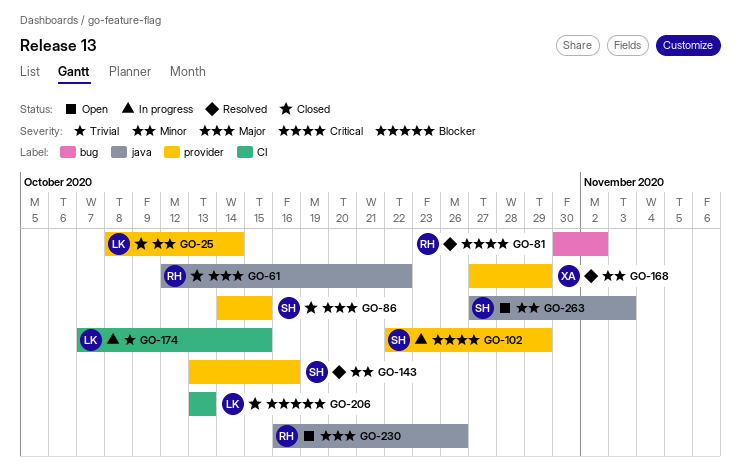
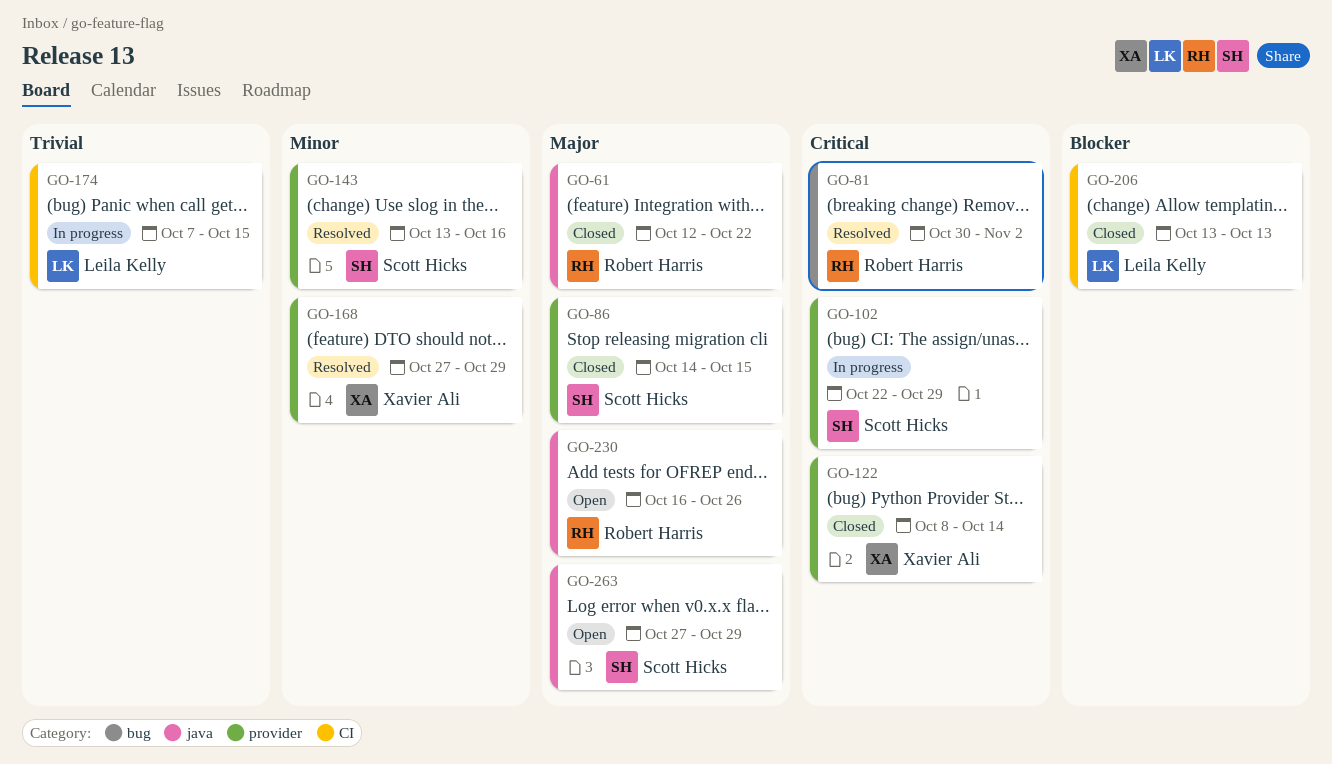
GO-25: present -> none
GO-122: none -> present
GO-263, priority: Minor -> Major
GO-263, due: Nov 3 -> Oct 29

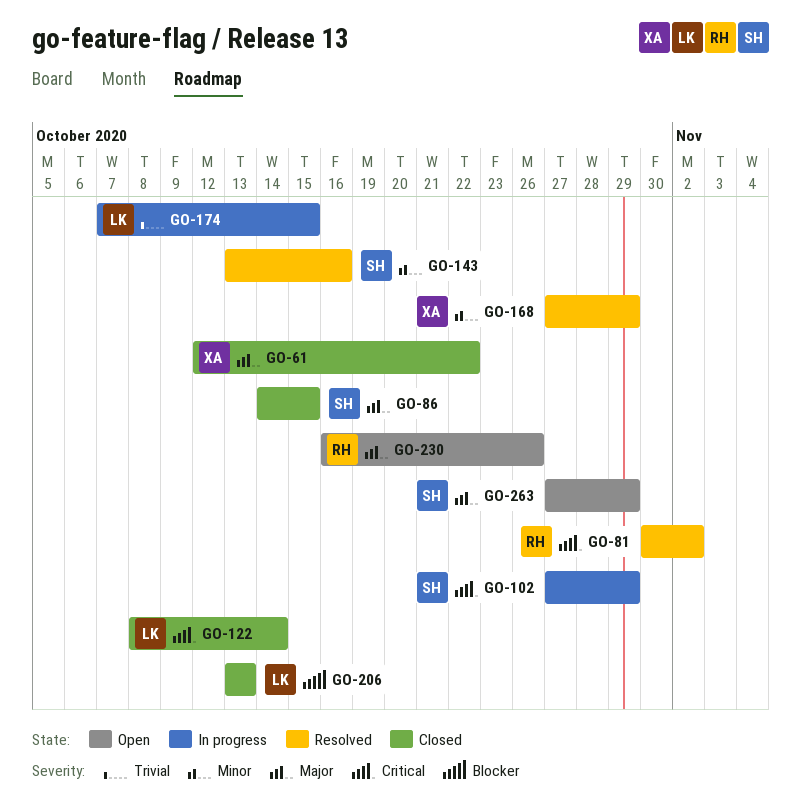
GO-61, owner: Robert Harris -> Xavier Ali
GO-102, start: Oct 22 -> Oct 27
GO-122, owner: Xavier Ali -> Leila Kelly

